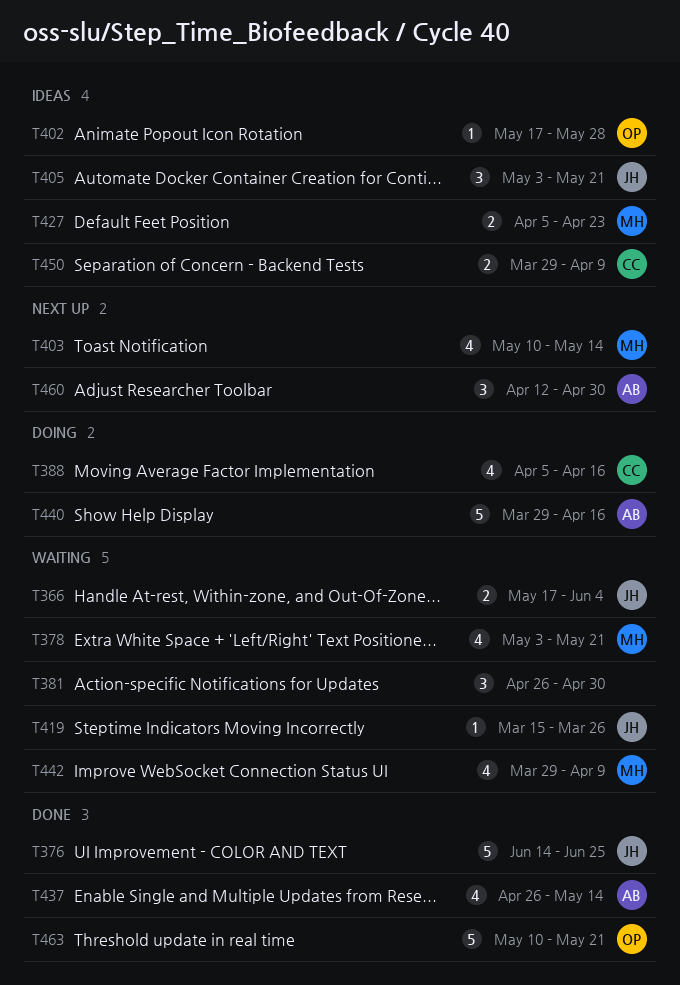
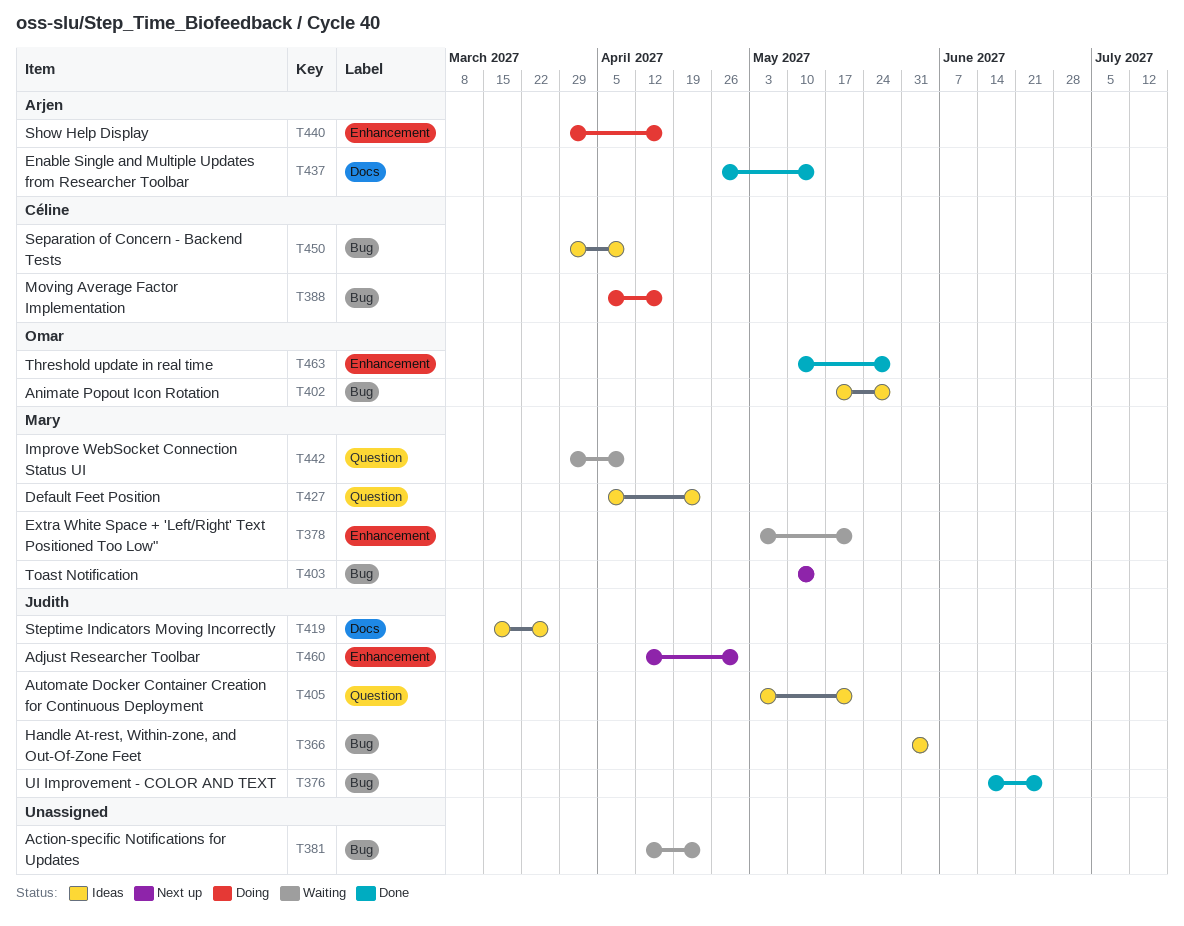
T366, status: Waiting -> Ideas
T366, start: May 17 -> May 31
T381, start: Apr 26 -> Apr 12
T381, due: Apr 30 -> Apr 23
T419, status: Waiting -> Ideas
T460, owner: Arjen -> Judith
T463, due: May 21 -> May 28

